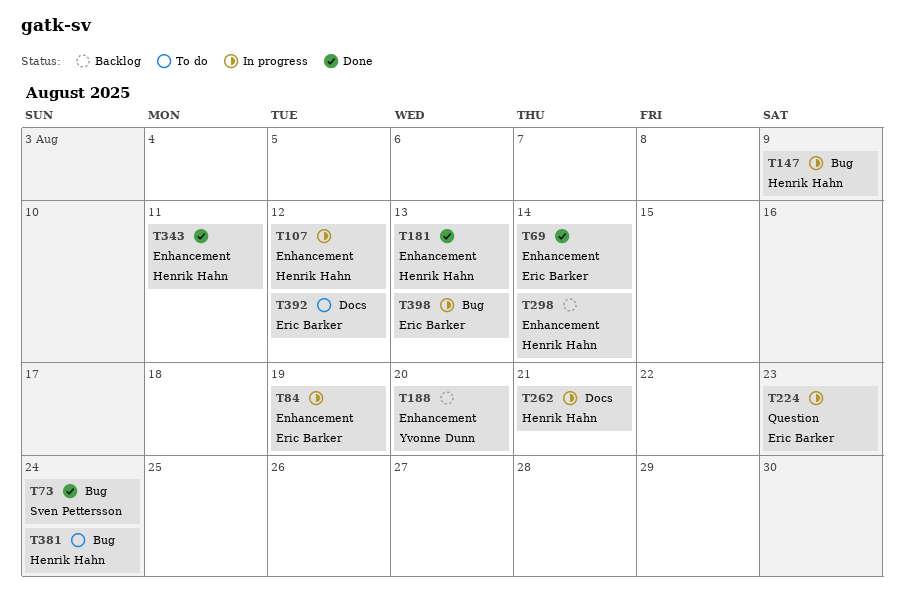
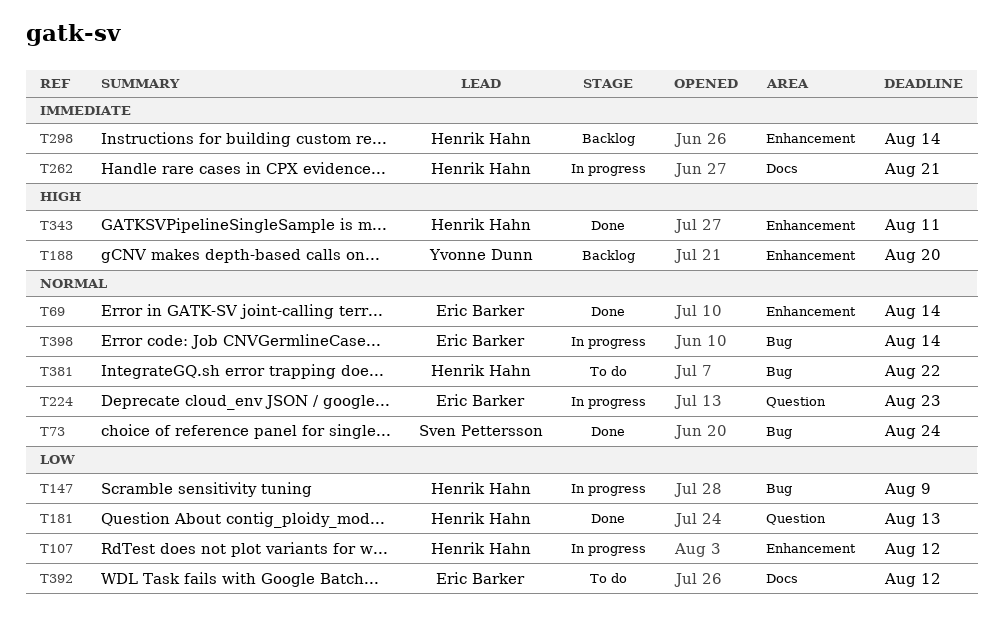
T84: present -> none
T181, label: Enhancement -> Question
T381, due: Aug 24 -> Aug 22
T398, due: Aug 13 -> Aug 14

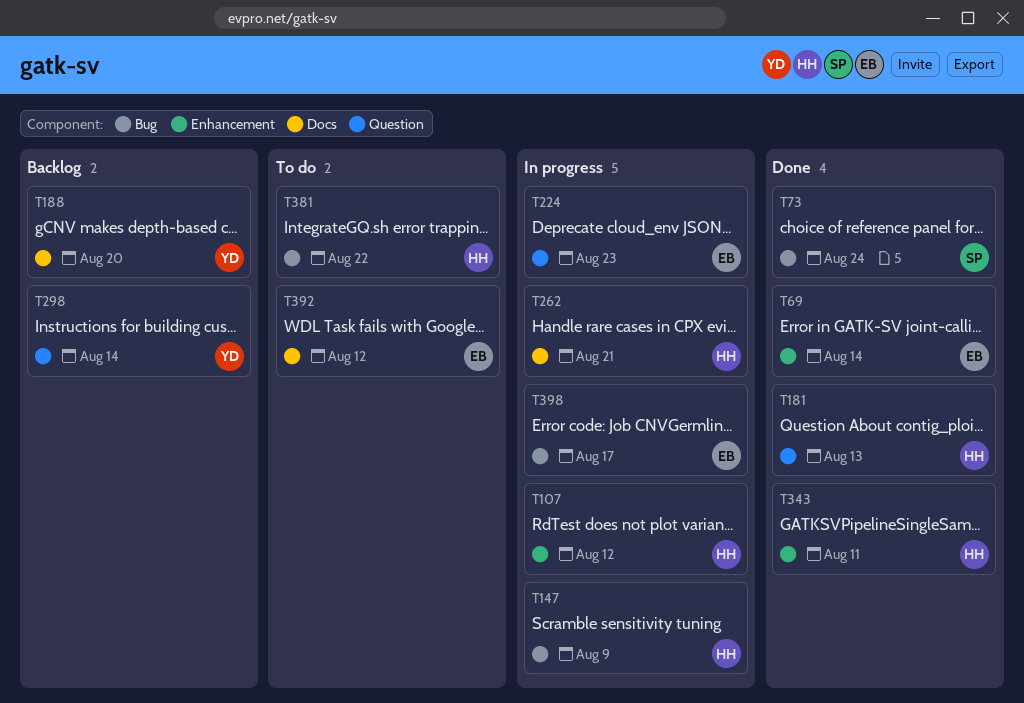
T188, label: Enhancement -> Docs
T298, owner: Henrik Hahn -> Yvonne Dunn
T298, label: Enhancement -> Question
T398, due: Aug 14 -> Aug 17

